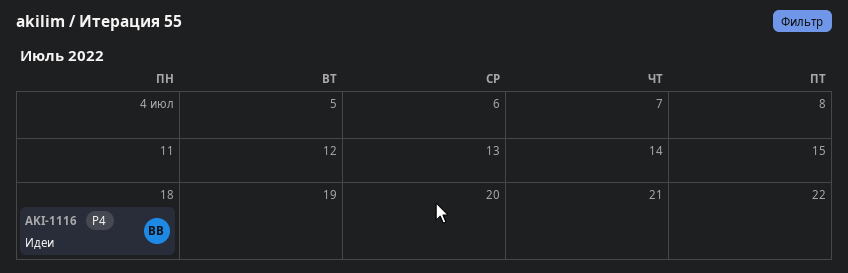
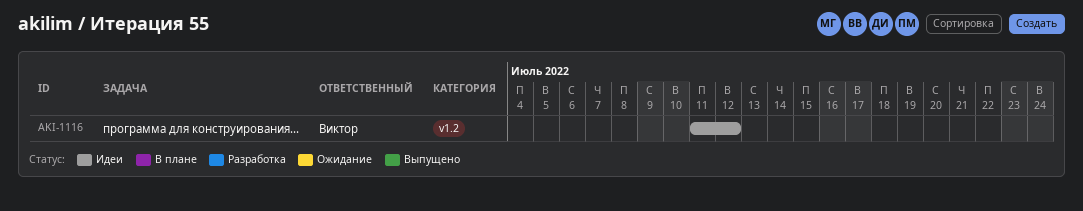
AKI-1116, due: Jul 18 -> Jul 12

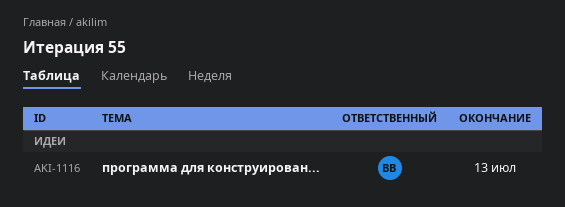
AKI-1116, due: Jul 12 -> Jul 13

